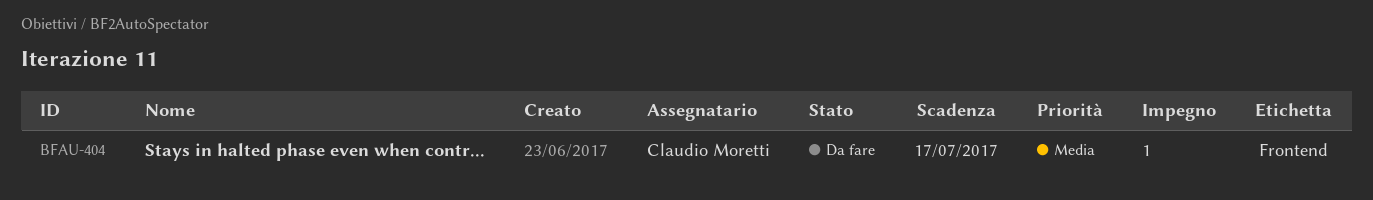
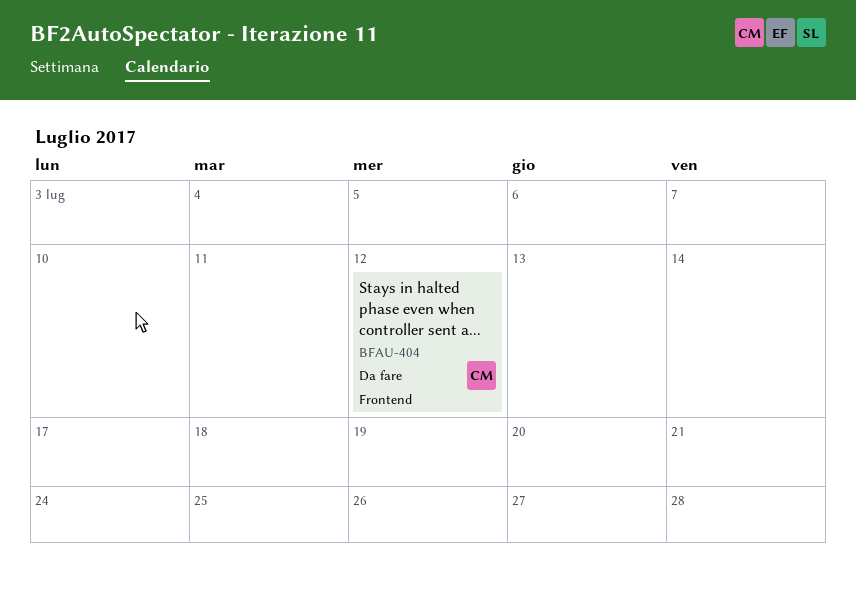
BFAU-404, due: Jul 17 -> Jul 12

